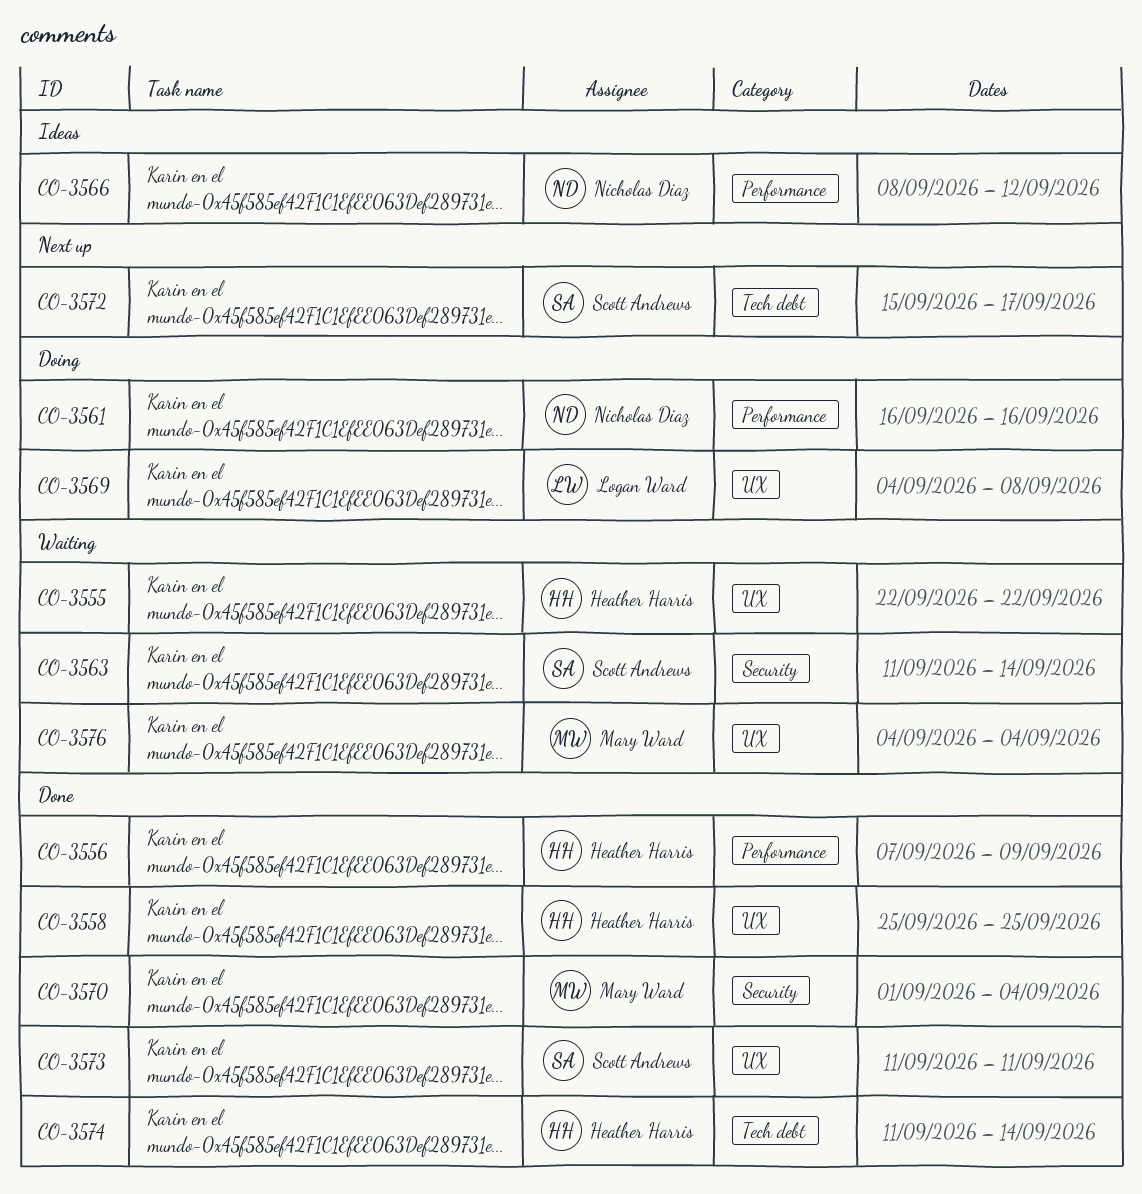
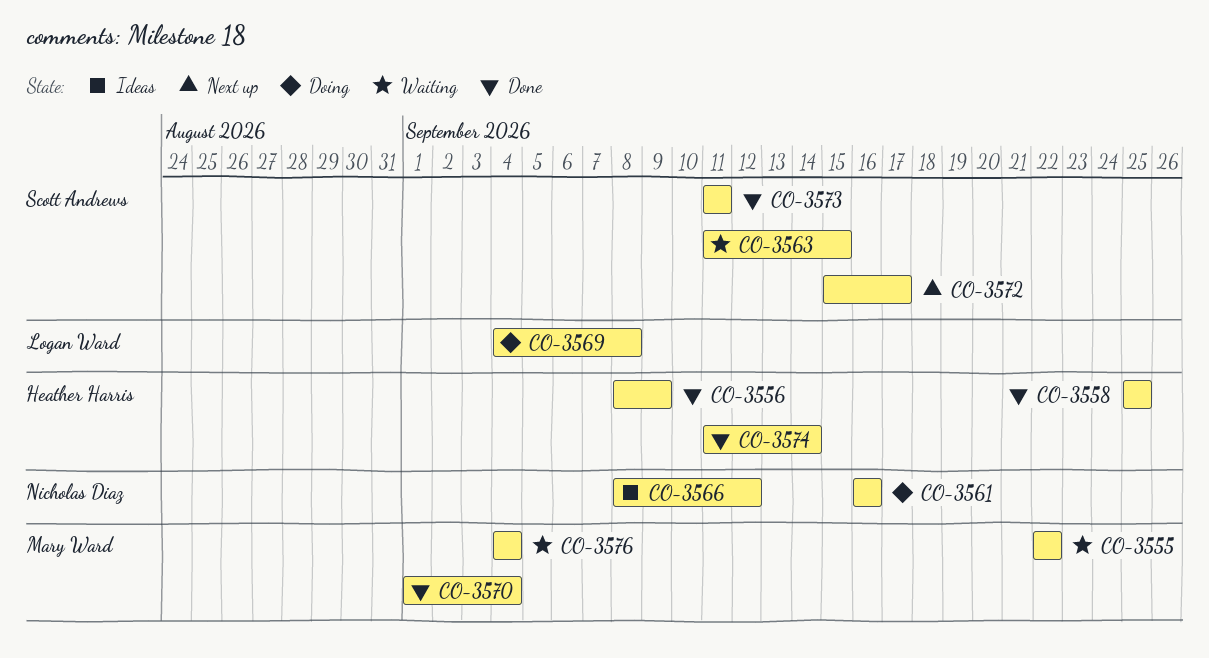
CO-3555, owner: Heather Harris -> Mary Ward
CO-3556, start: Sep 7 -> Sep 8
CO-3563, due: Sep 14 -> Sep 15

